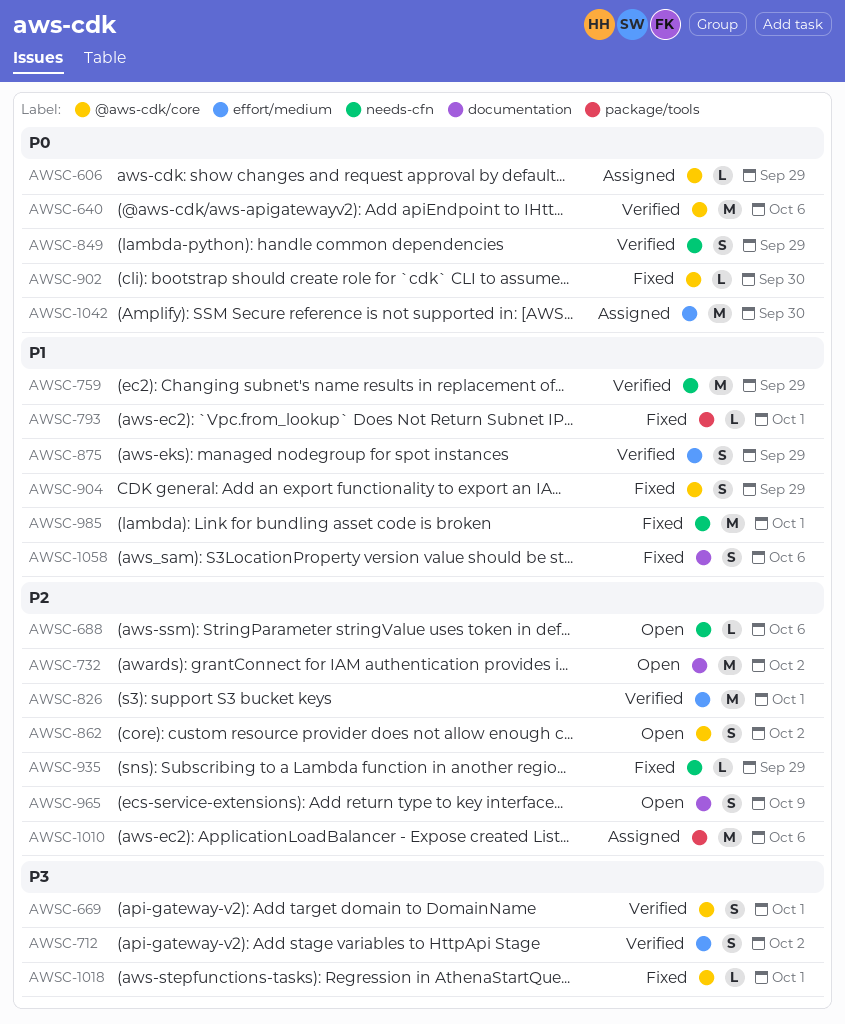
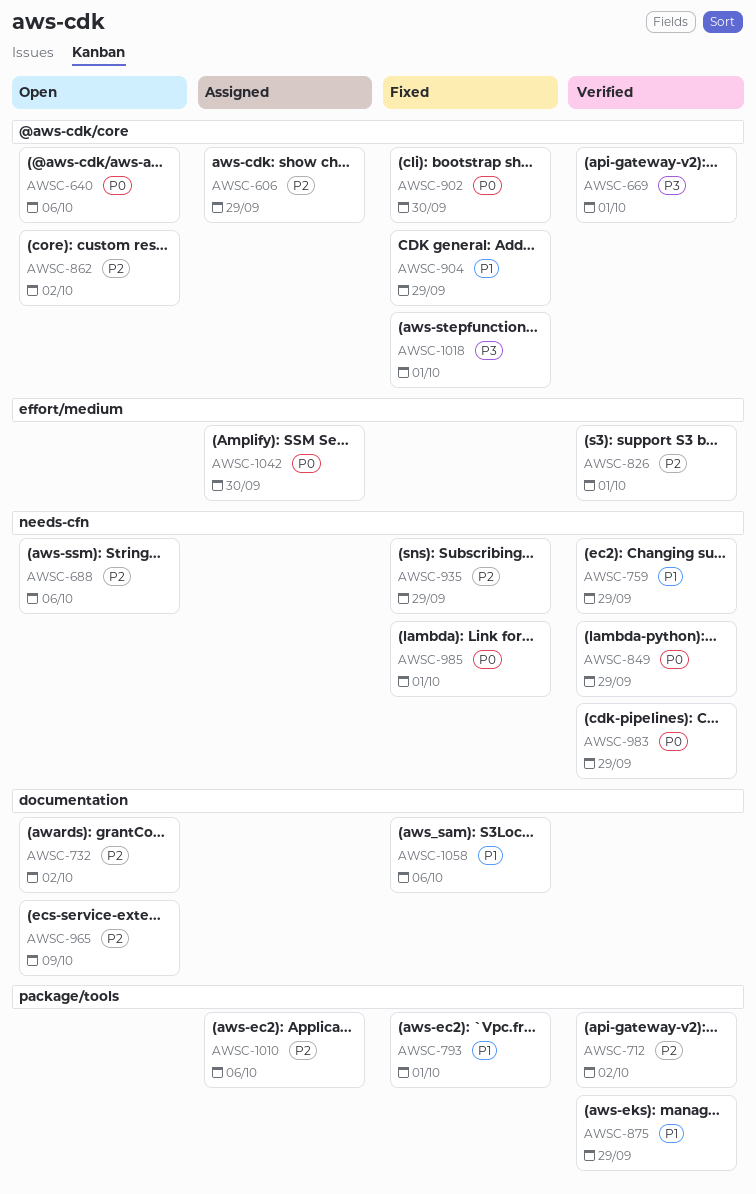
AWSC-606, priority: P0 -> P2
AWSC-640, status: Verified -> Open
AWSC-712, priority: P3 -> P2
AWSC-712, label: effort/medium -> package/tools
AWSC-875, label: effort/medium -> package/tools
AWSC-983: none -> present
AWSC-985, priority: P1 -> P0

